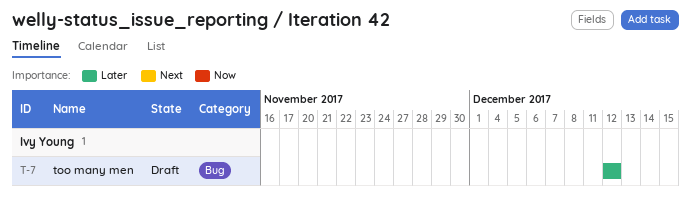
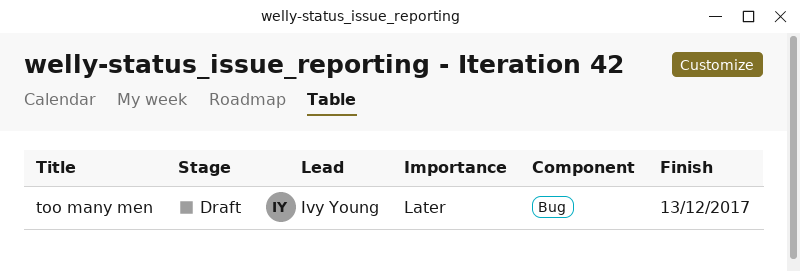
too many men, due: Dec 12 -> Dec 13

